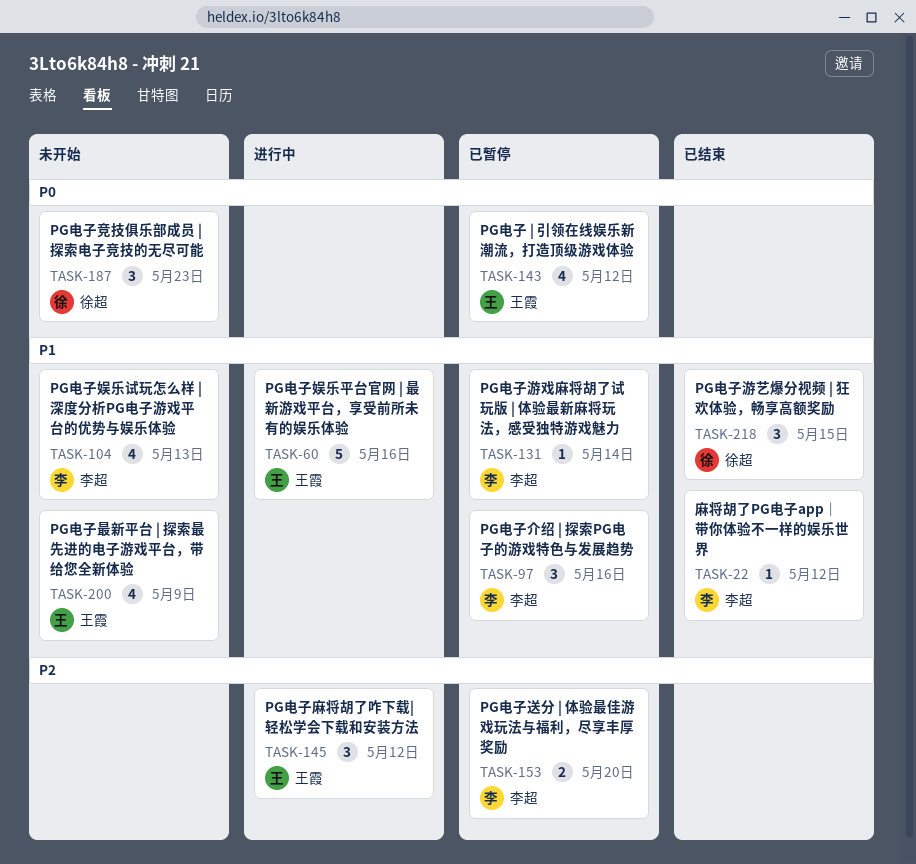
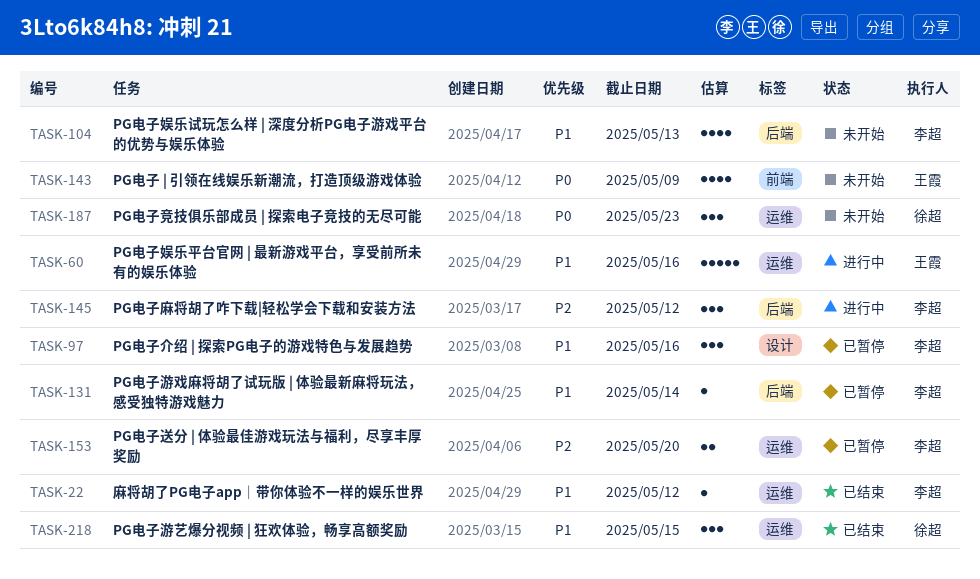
TASK-143, status: 已暂停 -> 未开始
TASK-143, due: May 12 -> May 9
TASK-145, owner: 王霞 -> 李超
TASK-200: present -> none

